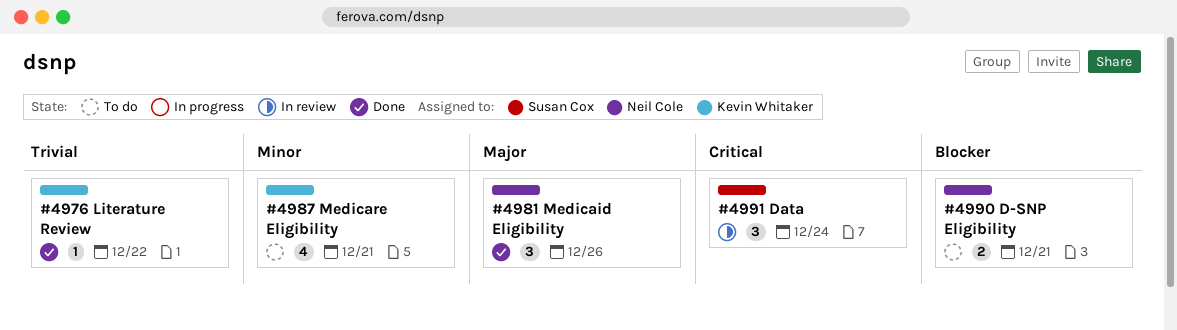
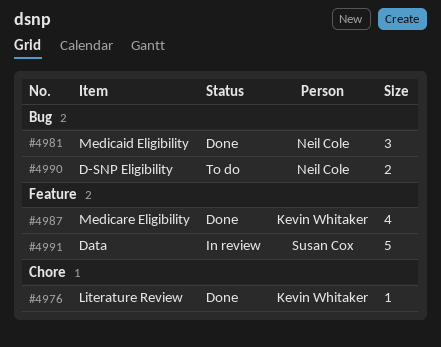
#4987, status: To do -> Done
#4991, estimate: 3 -> 5

